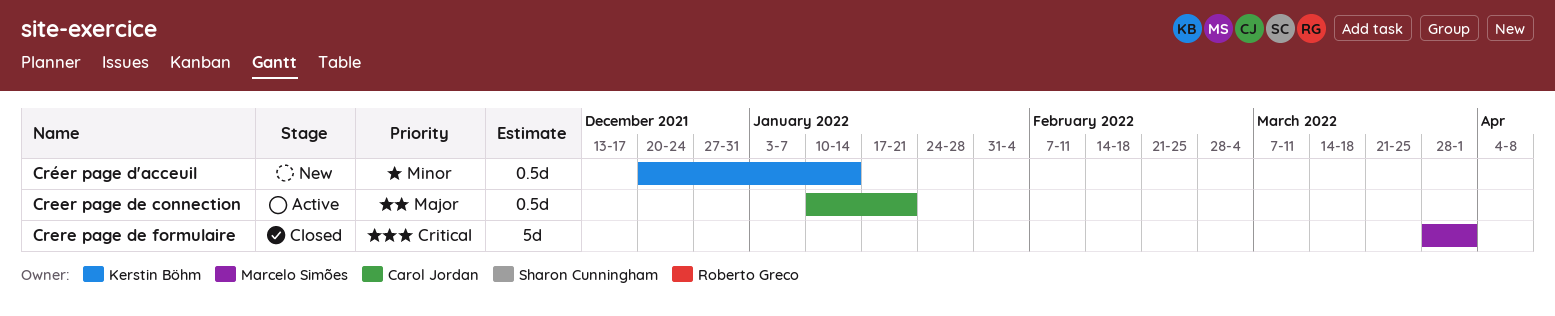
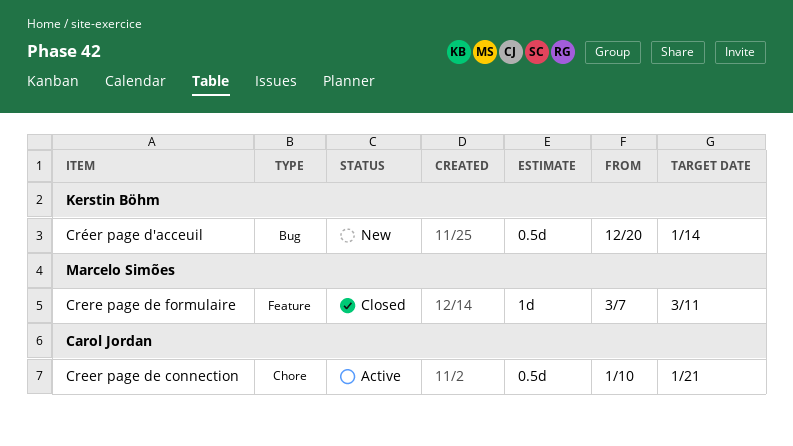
Crere page de formulaire, estimate: 5d -> 1d
Crere page de formulaire, start: Mar 28 -> Mar 7
Crere page de formulaire, due: Apr 1 -> Mar 11

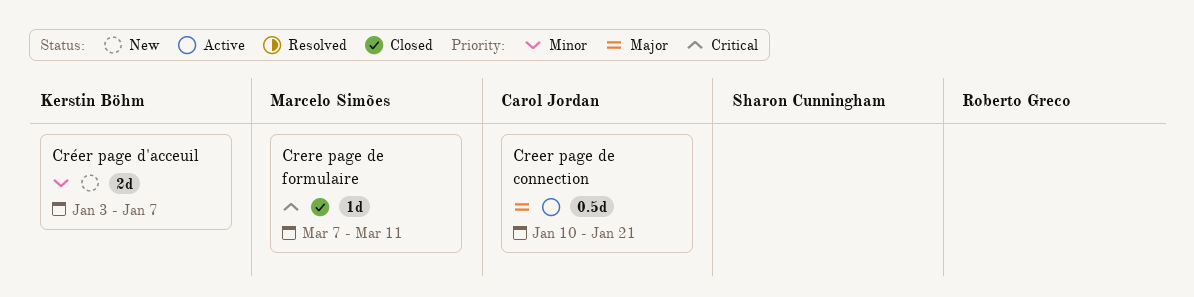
Créer page d'acceuil, estimate: 0.5d -> 2d
Créer page d'acceuil, start: Dec 20 -> Jan 3
Créer page d'acceuil, due: Jan 14 -> Jan 7

